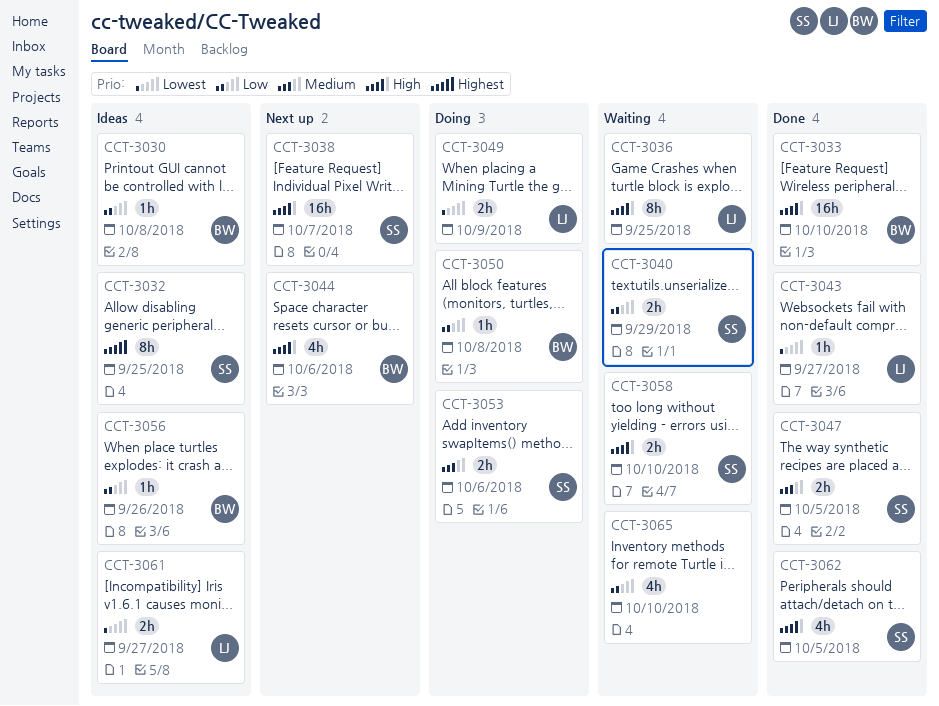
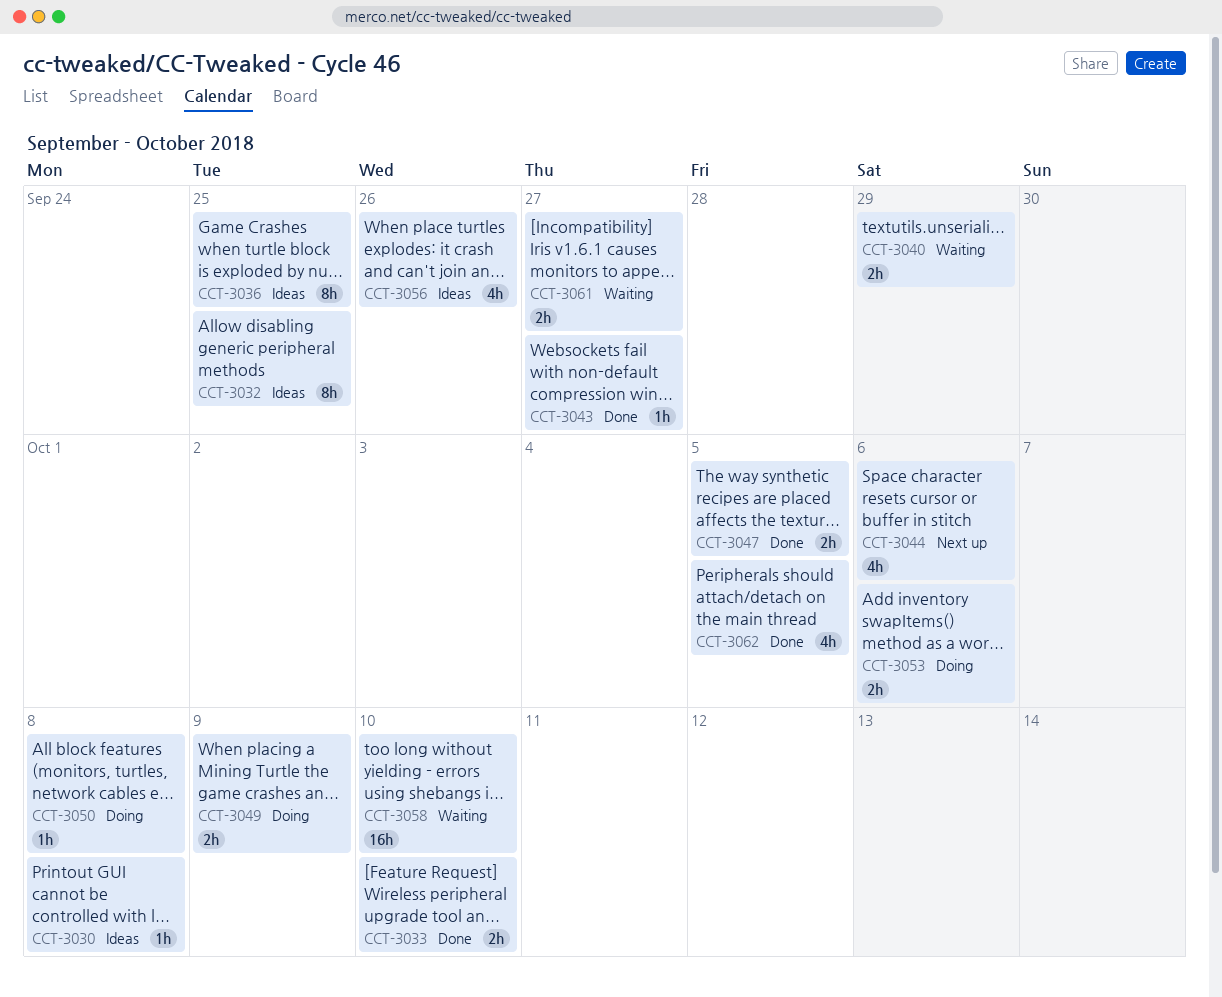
CCT-3033, estimate: 16h -> 2h
CCT-3036, status: Waiting -> Ideas
CCT-3038: present -> none
CCT-3056, estimate: 1h -> 4h
CCT-3058, estimate: 2h -> 16h
CCT-3061, status: Ideas -> Waiting
CCT-3065: present -> none

